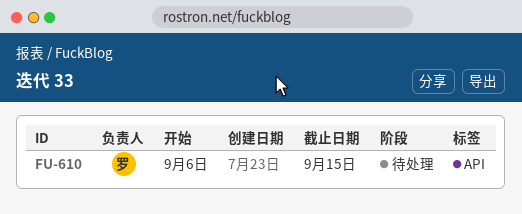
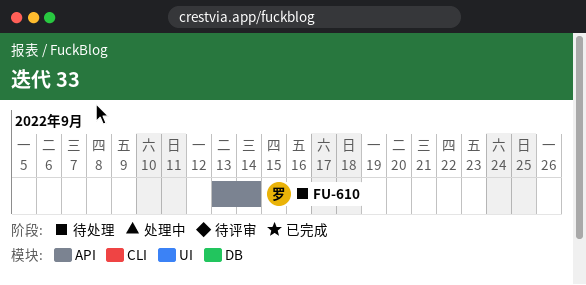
FU-610, start: Sep 6 -> Sep 13
FU-610, due: Sep 15 -> Sep 14

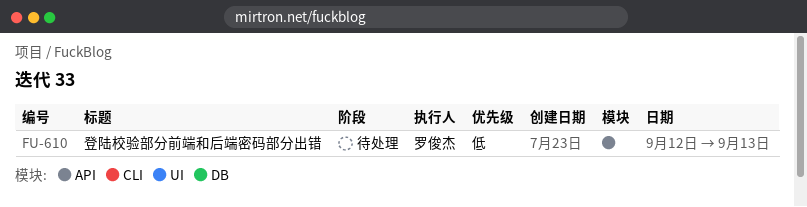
FU-610, start: Sep 13 -> Sep 12
FU-610, due: Sep 14 -> Sep 13

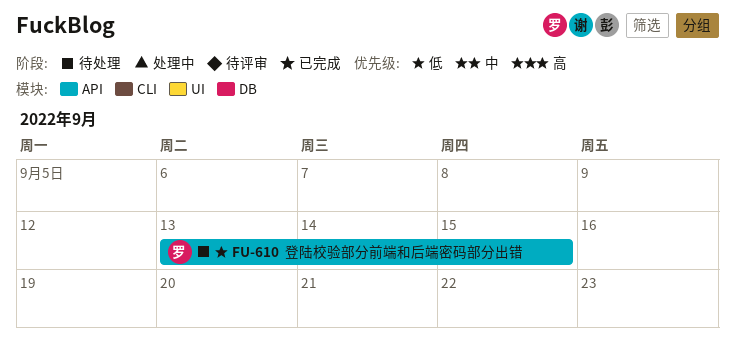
FU-610, start: Sep 12 -> Sep 13
FU-610, due: Sep 13 -> Sep 15

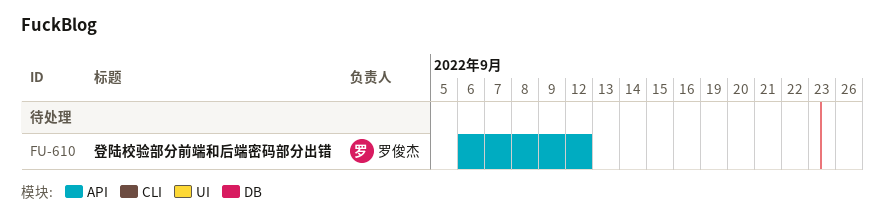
FU-610, start: Sep 13 -> Sep 6
FU-610, due: Sep 15 -> Sep 12

